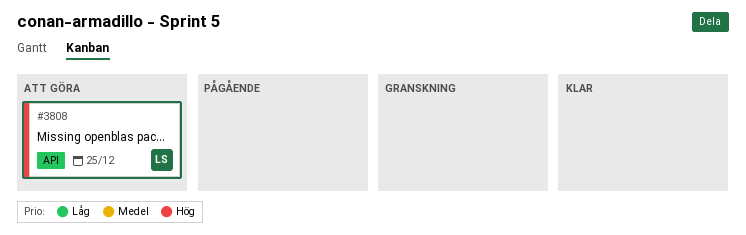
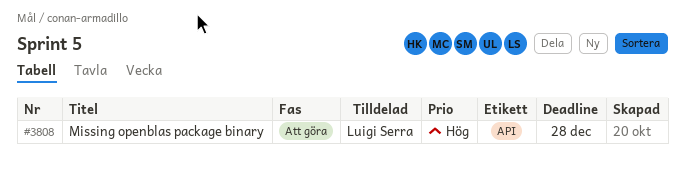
#3808, due: Dec 25 -> Dec 28

